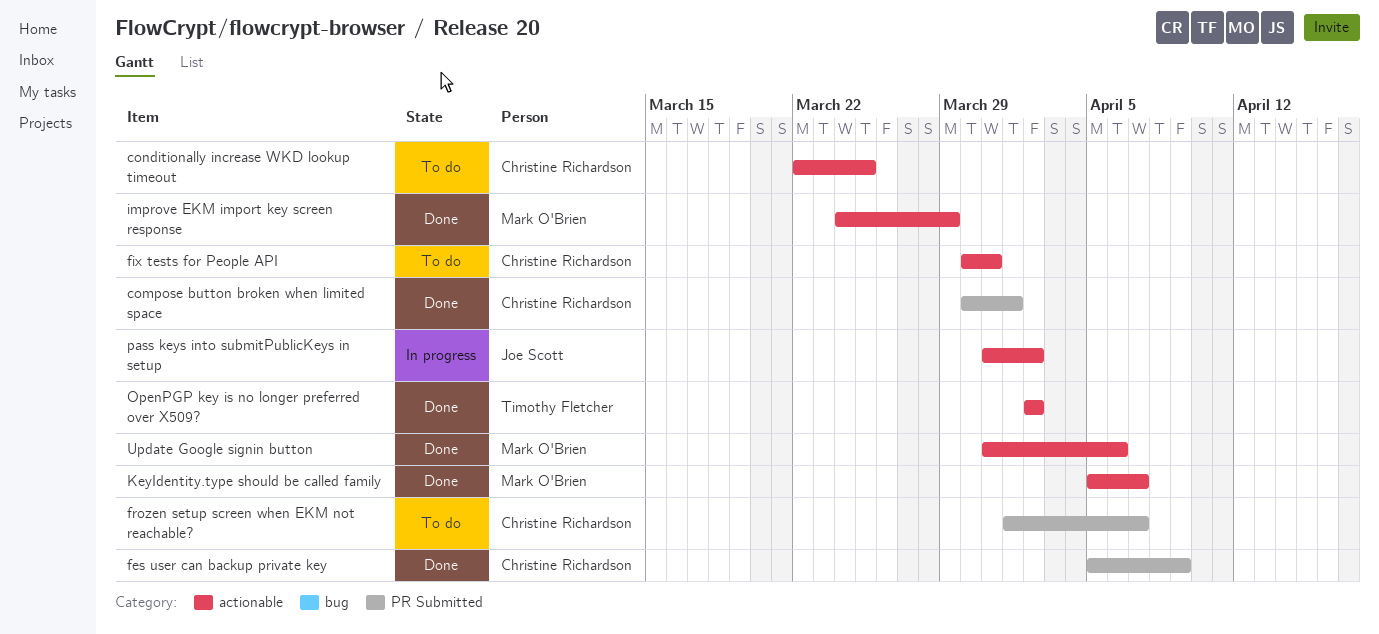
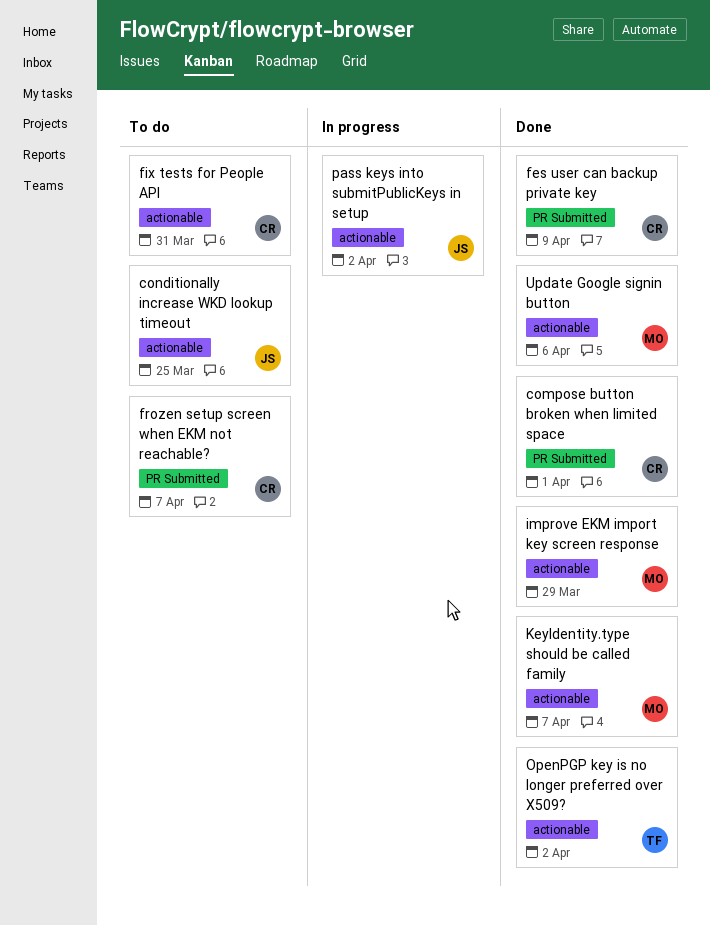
conditionally increase WKD lookup timeout, owner: Christine Richardson -> Joe Scott

